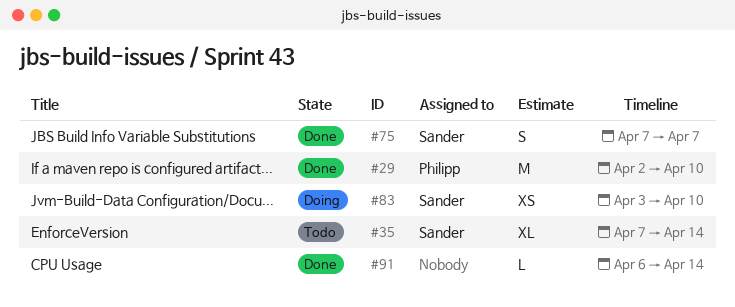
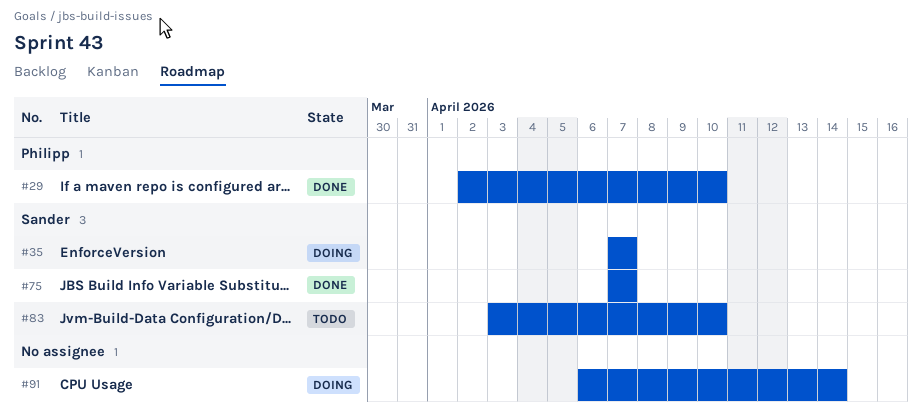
#35, status: Todo -> Doing
#35, due: Apr 14 -> Apr 7
#83, status: Doing -> Todo
#91, status: Done -> Doing

